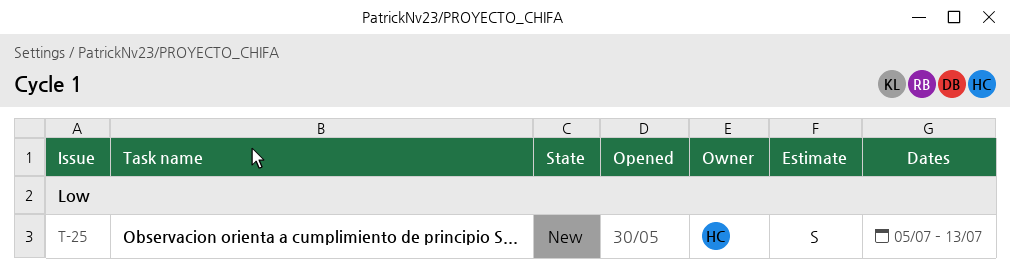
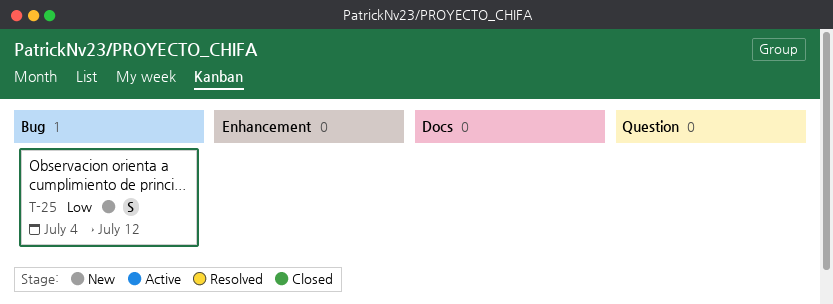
T-25, start: Jul 5 -> Jul 4
T-25, due: Jul 13 -> Jul 12

